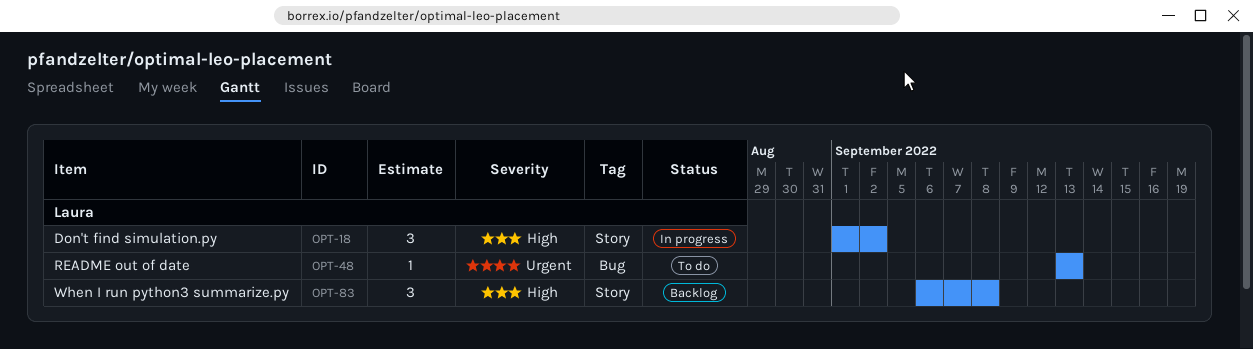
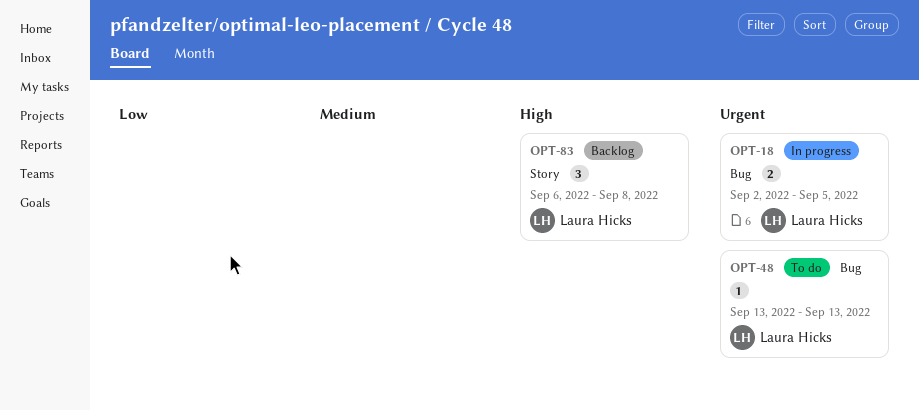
OPT-18, priority: High -> Urgent
OPT-18, label: Story -> Bug
OPT-18, estimate: 3 -> 2
OPT-18, start: Sep 1 -> Sep 2
OPT-18, due: Sep 2 -> Sep 5

